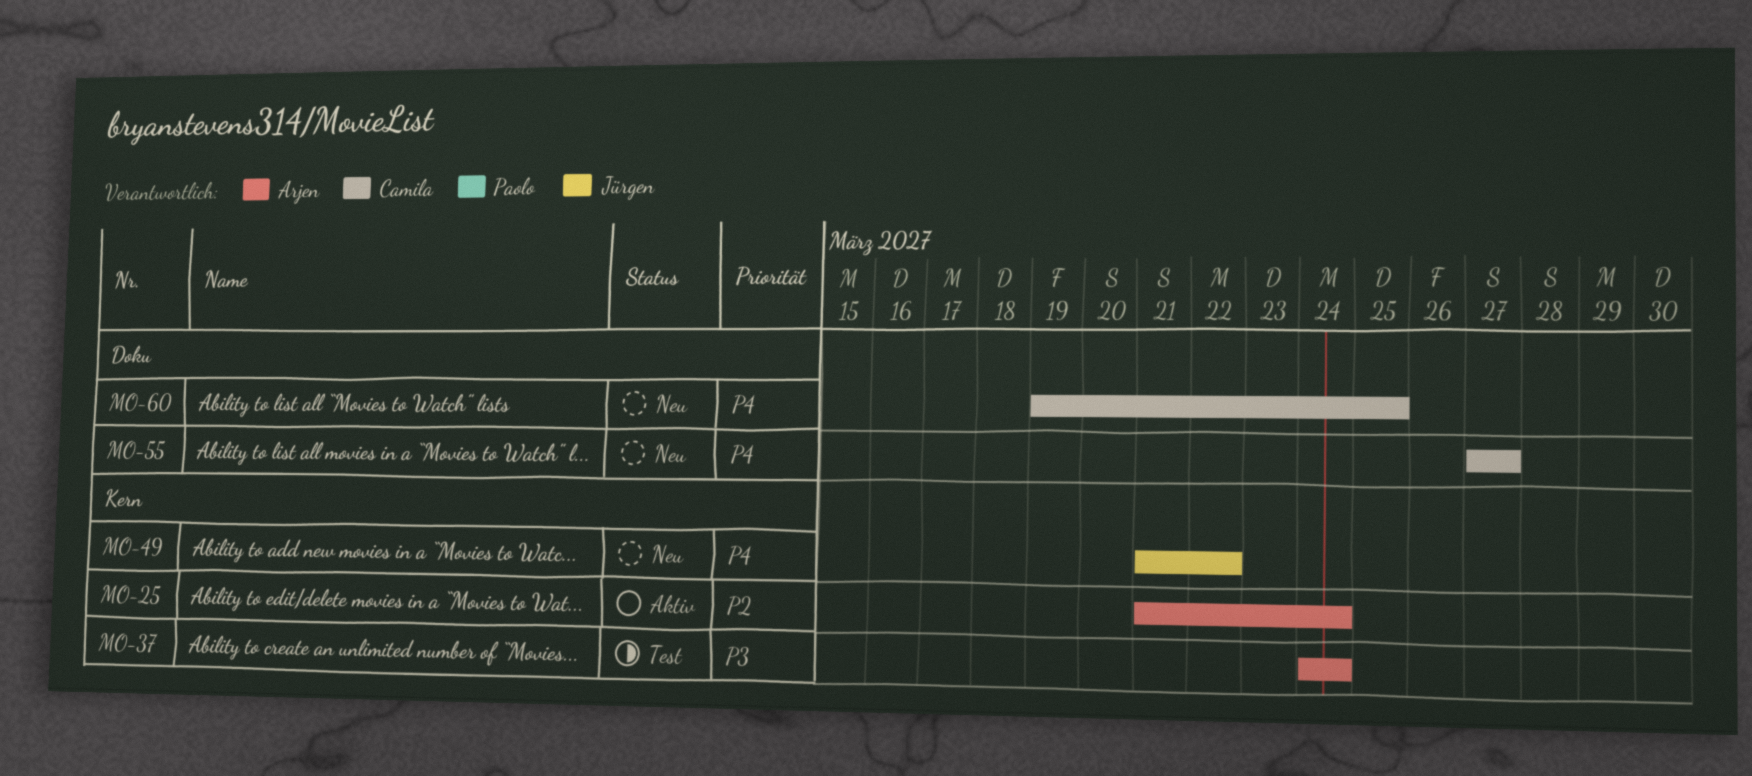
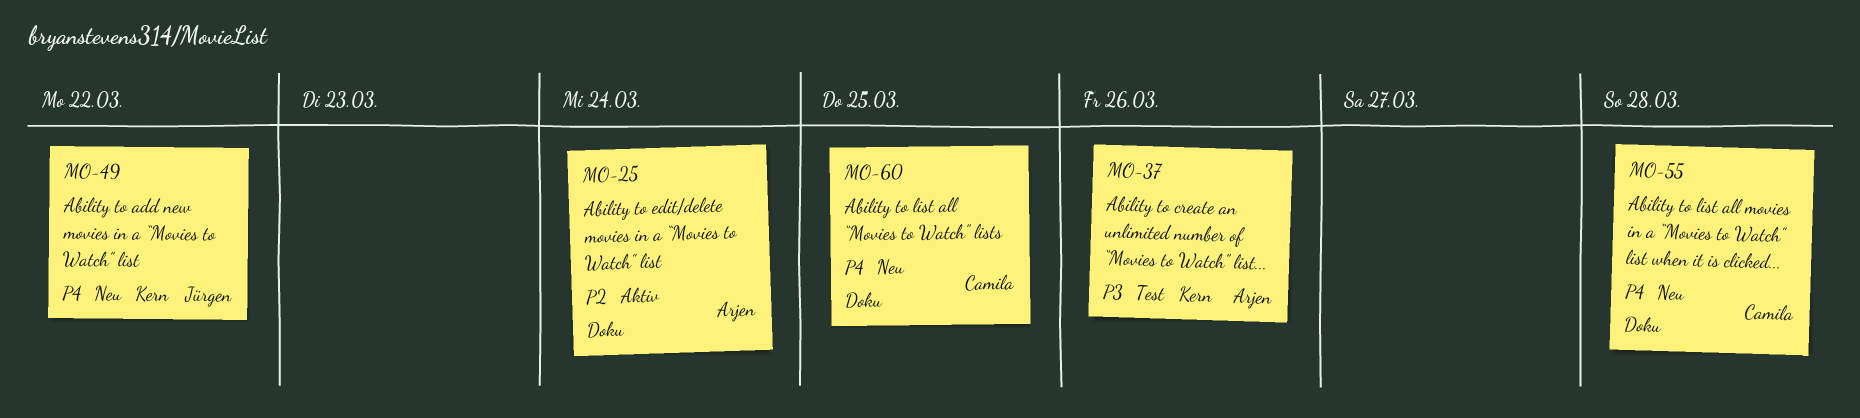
MO-25, label: Kern -> Doku
MO-37, due: Mar 24 -> Mar 26
MO-55, due: Mar 27 -> Mar 28

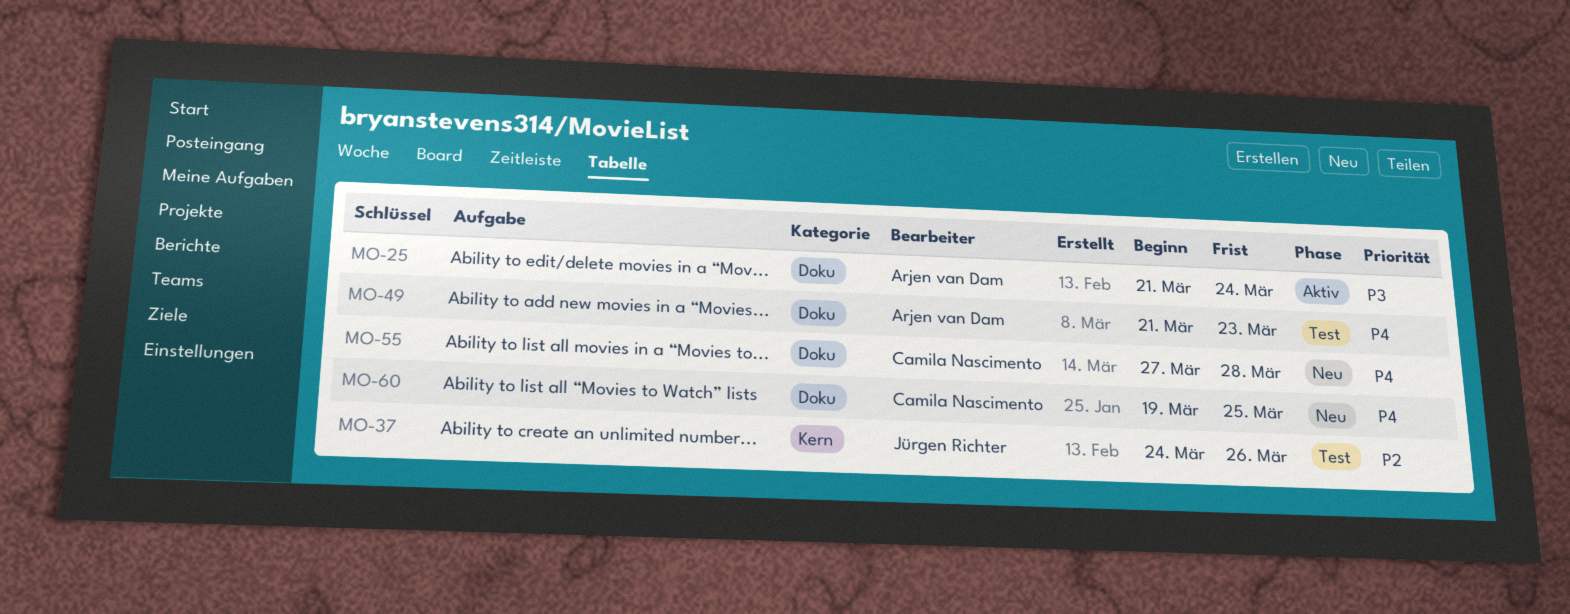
MO-25, priority: P2 -> P3
MO-37, owner: Arjen van Dam -> Jürgen Richter
MO-37, priority: P3 -> P2
MO-49, status: Neu -> Test
MO-49, owner: Jürgen Richter -> Arjen van Dam
MO-49, label: Kern -> Doku
MO-49, due: Mar 22 -> Mar 23

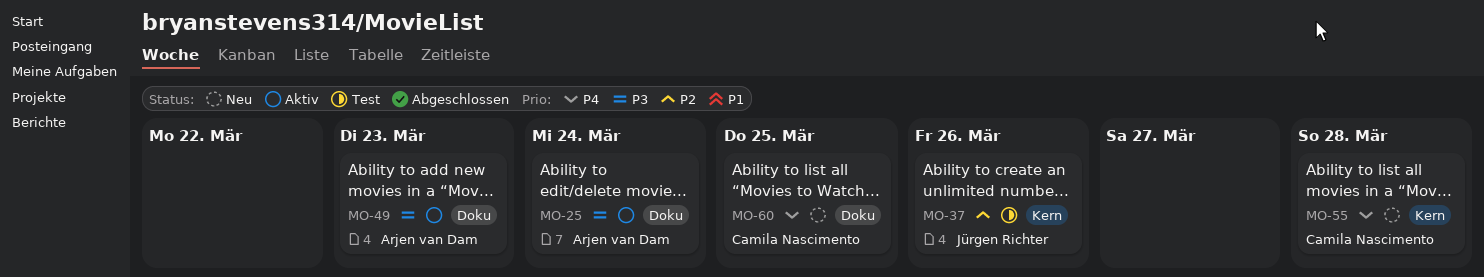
MO-49, status: Test -> Aktiv
MO-49, priority: P4 -> P3
MO-55, label: Doku -> Kern

